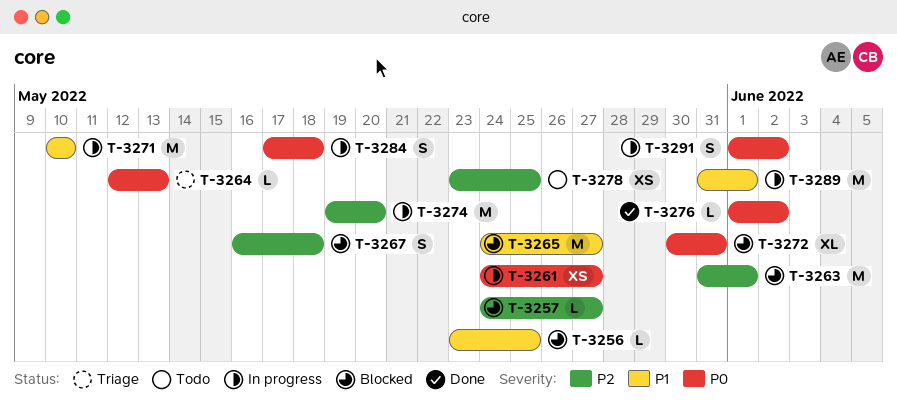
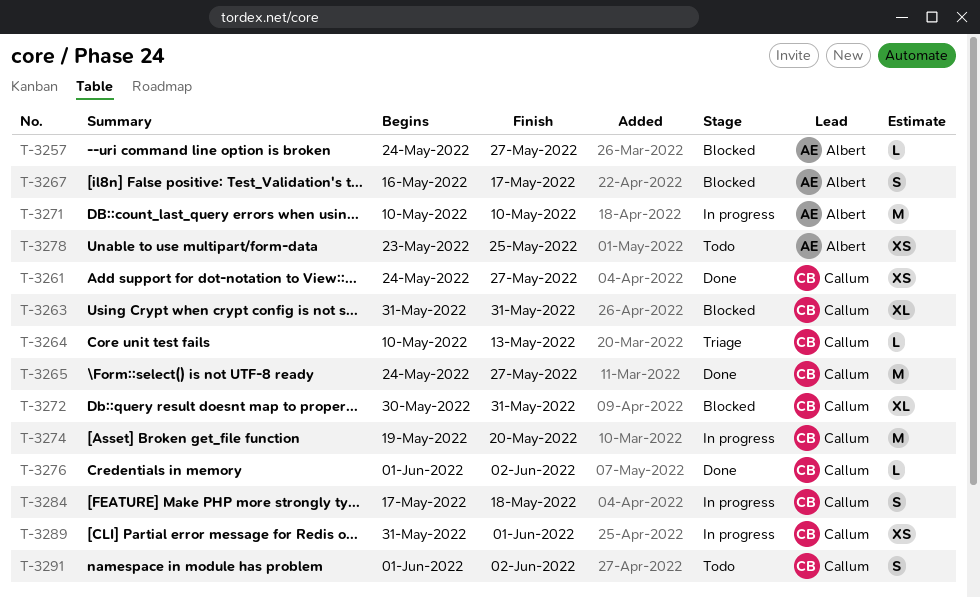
T-3256: present -> none
T-3261, status: In progress -> Done
T-3263, estimate: M -> XL
T-3263, due: Jun 1 -> May 31
T-3264, start: May 12 -> May 10
T-3265, status: Blocked -> Done
T-3267, due: May 18 -> May 17
T-3289, estimate: M -> XS
T-3291, status: In progress -> Todo

